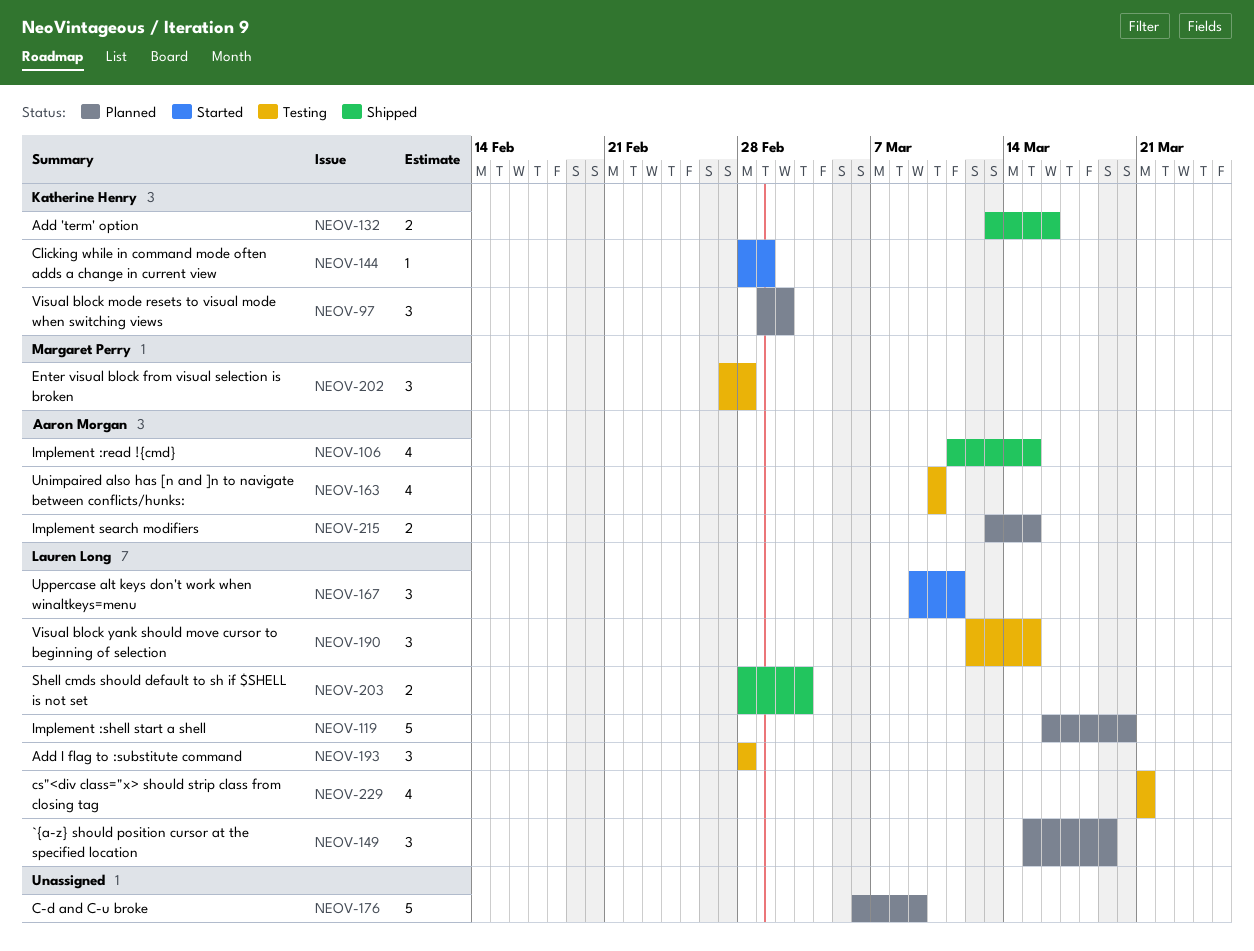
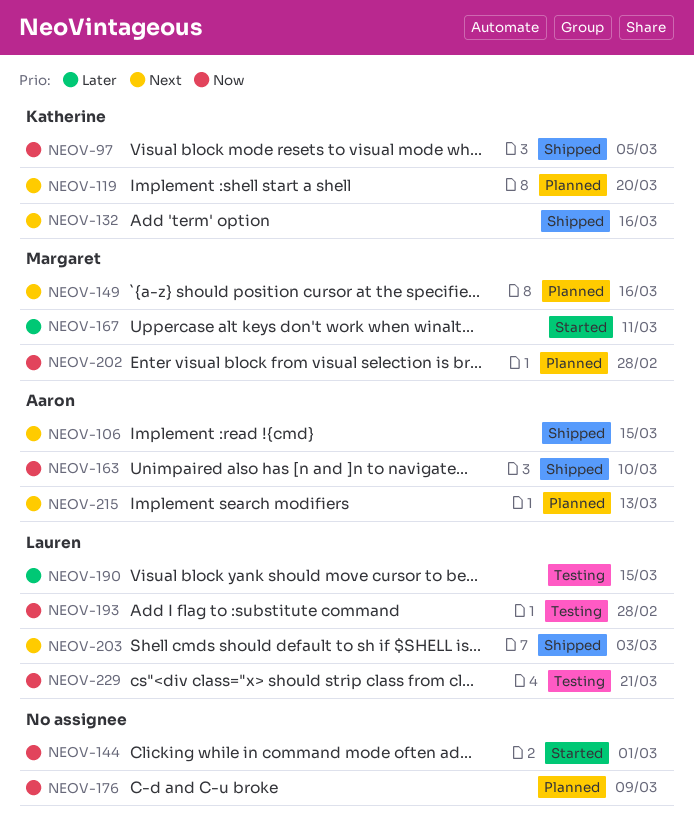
NEOV-97, status: Planned -> Shipped
NEOV-97, due: Mar 2 -> Mar 5
NEOV-119, owner: Lauren Long -> Katherine Henry
NEOV-144, owner: Katherine Henry -> none
NEOV-149, owner: Lauren Long -> Margaret Perry
NEOV-149, due: Mar 19 -> Mar 16
NEOV-163, status: Testing -> Shipped
NEOV-167, owner: Lauren Long -> Margaret Perry
NEOV-202, status: Testing -> Planned
NEOV-215, due: Mar 15 -> Mar 13

